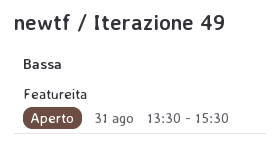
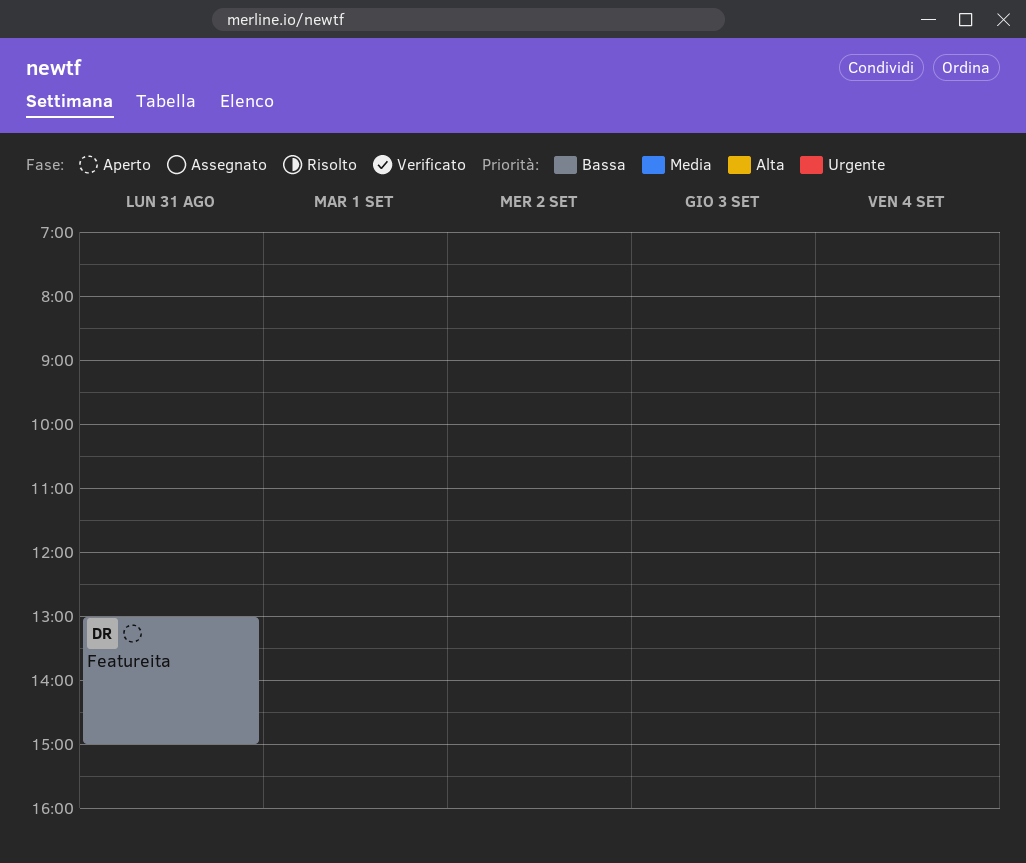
Featureita, begins: 13:30 -> 13:00
Featureita, ends: 15:30 -> 15:00

